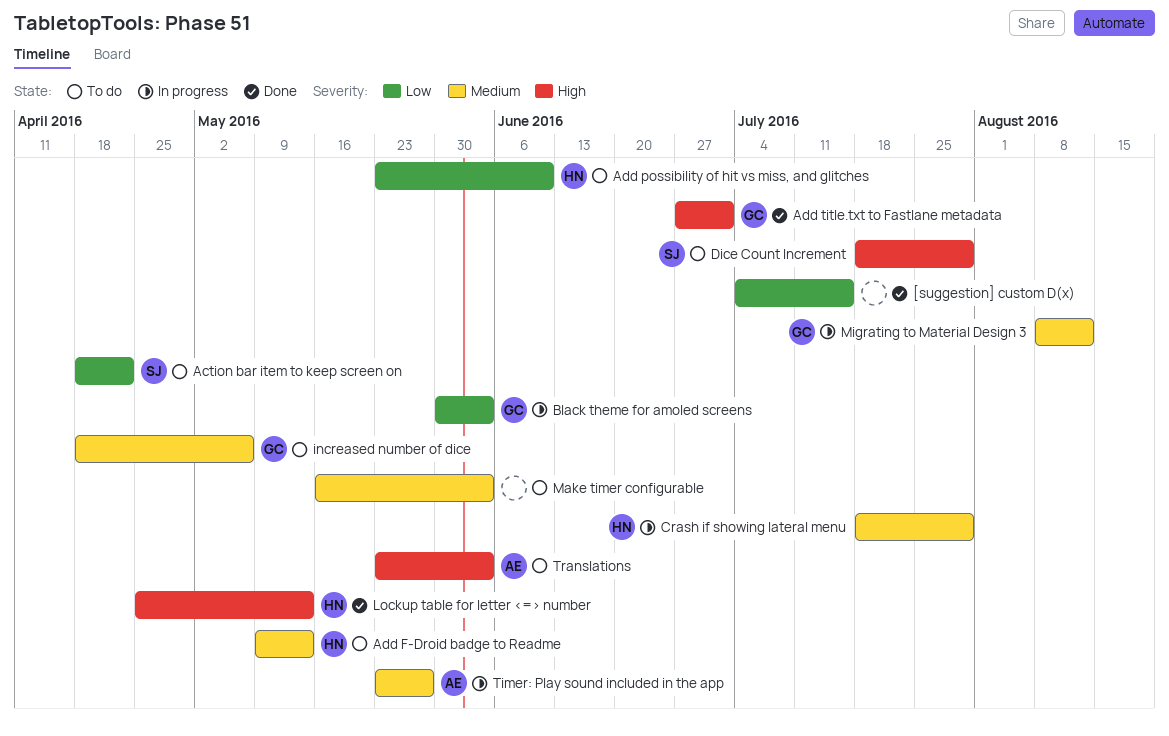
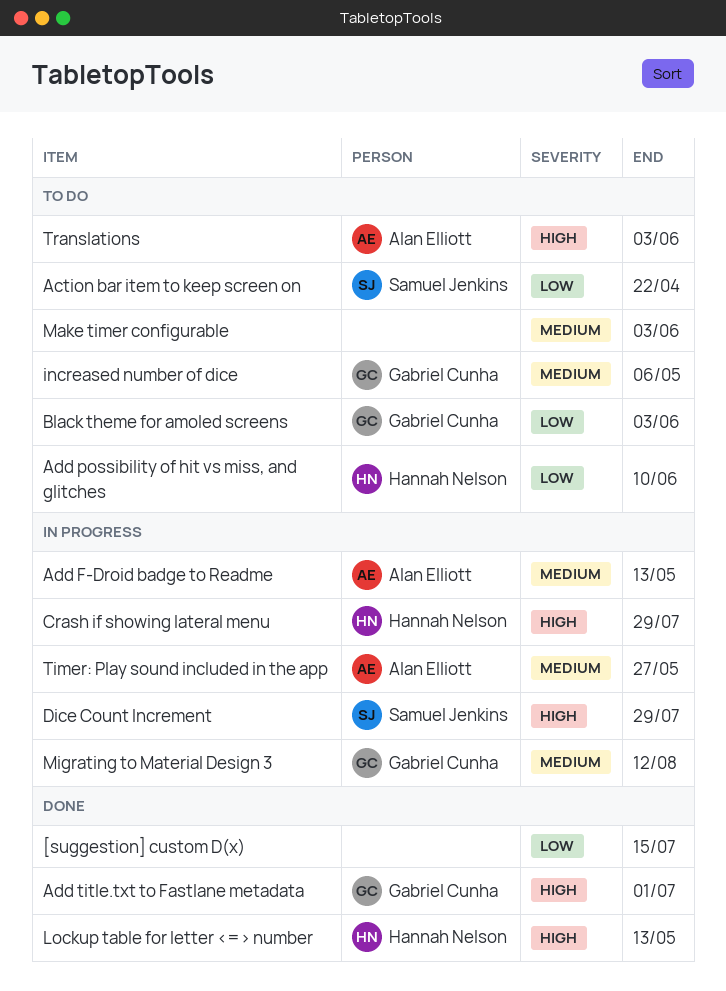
Add F-Droid badge to Readme, status: To do -> In progress
Add F-Droid badge to Readme, owner: Hannah Nelson -> Alan Elliott
Black theme for amoled screens, status: In progress -> To do
Crash if showing lateral menu, priority: Medium -> High
Dice Count Increment, status: To do -> In progress

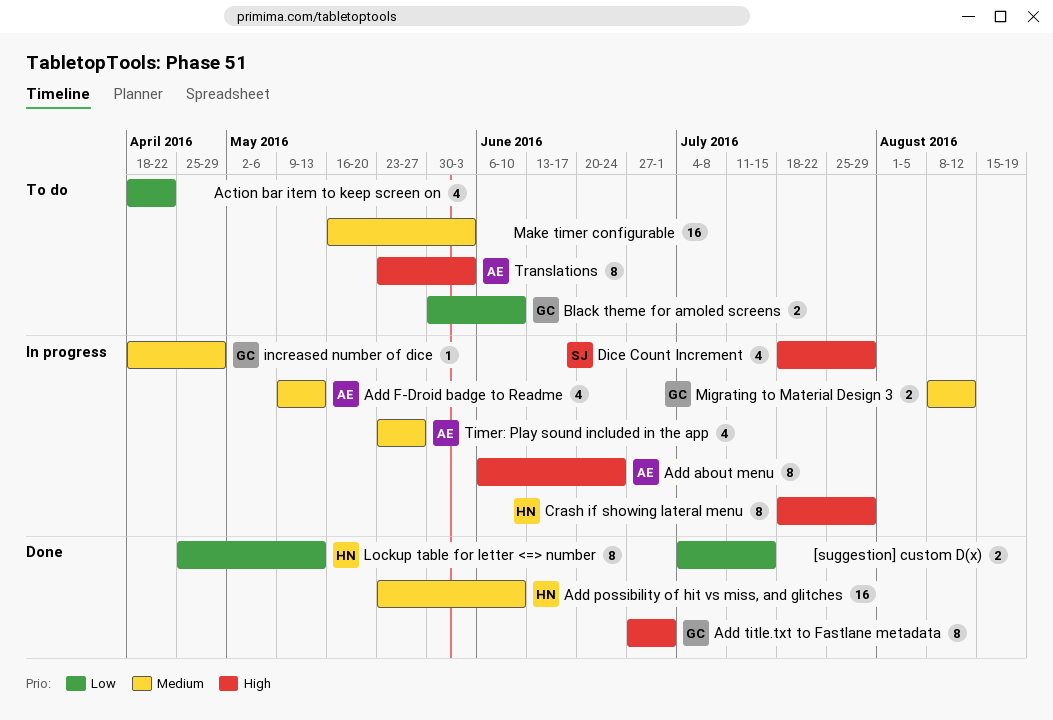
Action bar item to keep screen on, owner: Samuel Jenkins -> none
Add about menu: none -> present
Add possibility of hit vs miss, and glitches, status: To do -> Done
Add possibility of hit vs miss, and glitches, priority: Low -> Medium
Black theme for amoled screens, due: Jun 3 -> Jun 10
increased number of dice, status: To do -> In progress
increased number of dice, due: May 6 -> Apr 29
Lockup table for letter <=> number, priority: High -> Low

